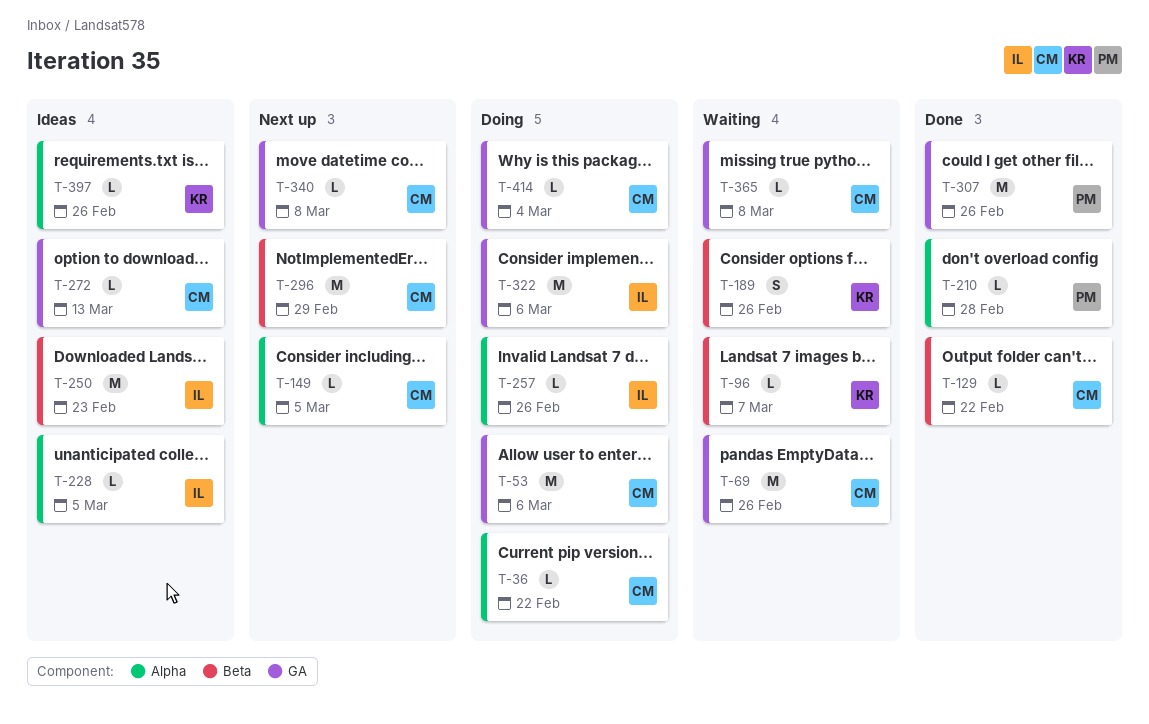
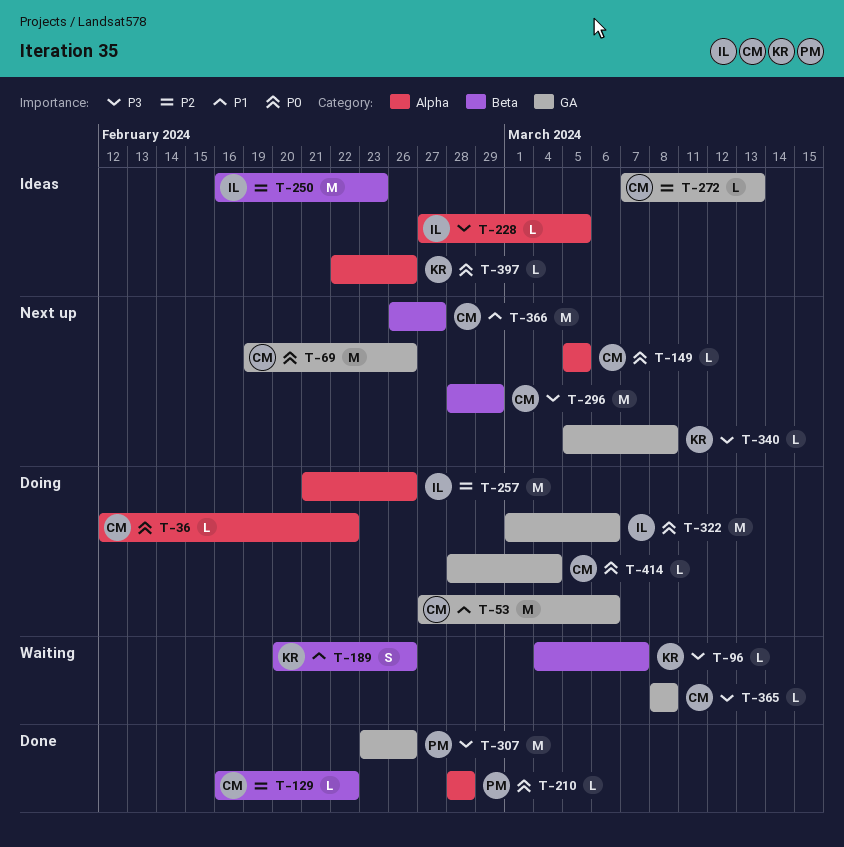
T-69, status: Waiting -> Next up
T-257, estimate: L -> M
T-340, owner: CM -> KR
T-366: none -> present

